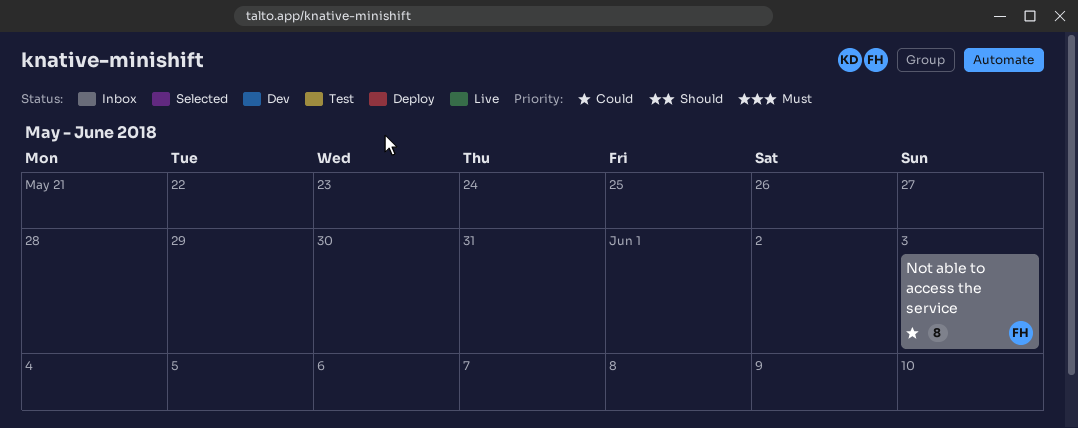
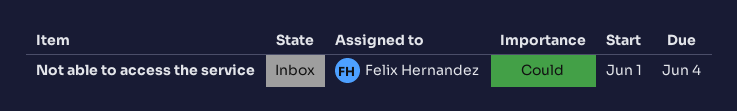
Not able to access the service, due: Jun 3 -> Jun 4

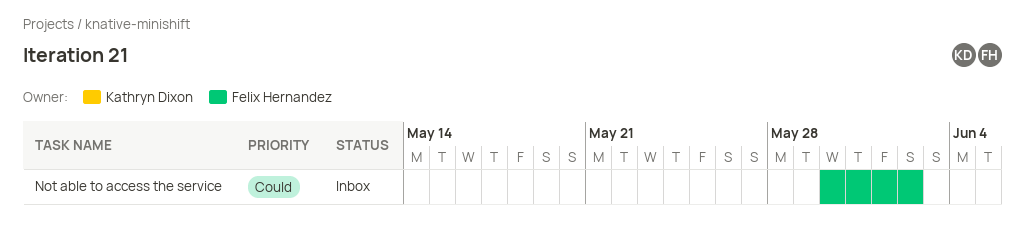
Not able to access the service, start: Jun 1 -> May 30
Not able to access the service, due: Jun 4 -> Jun 2

